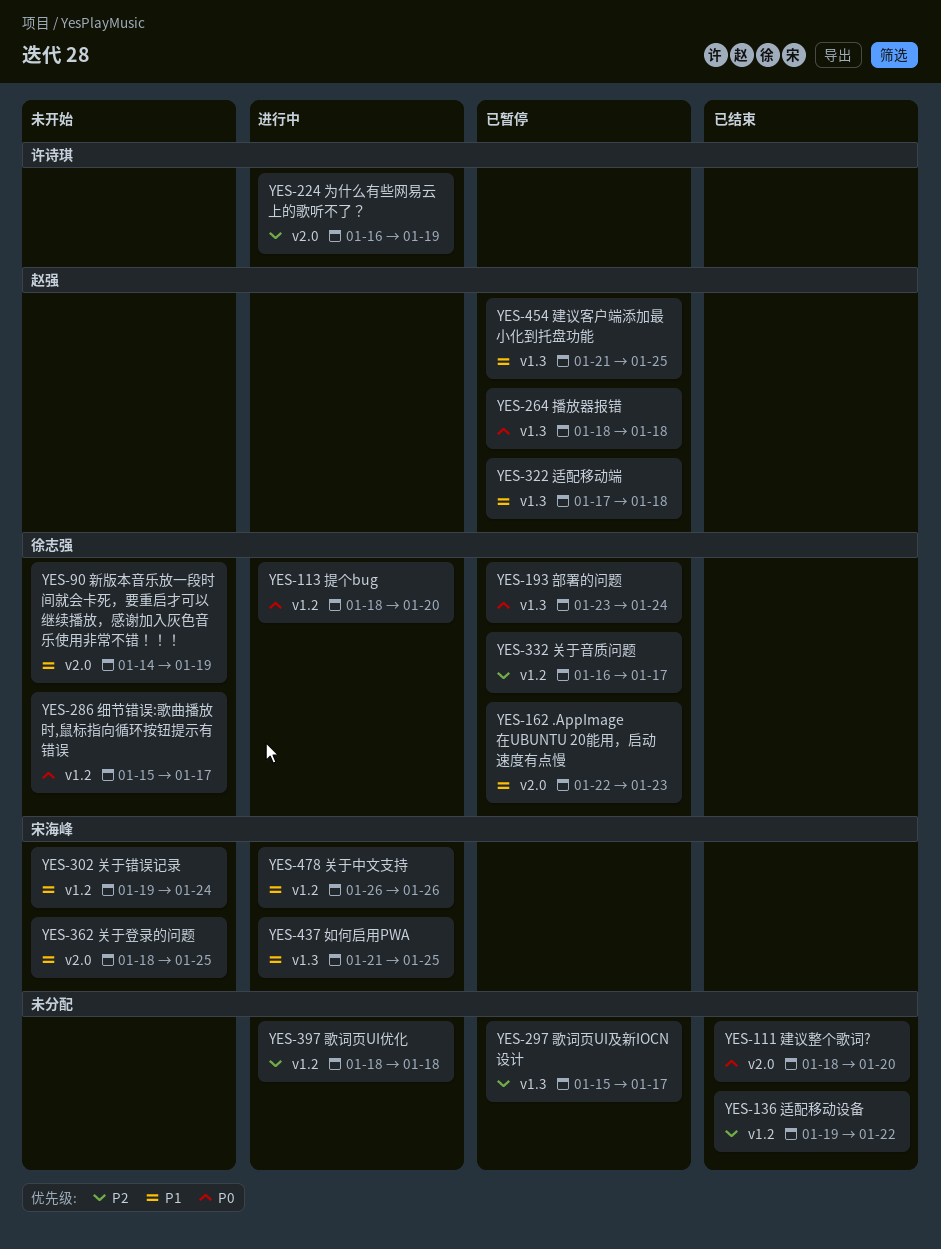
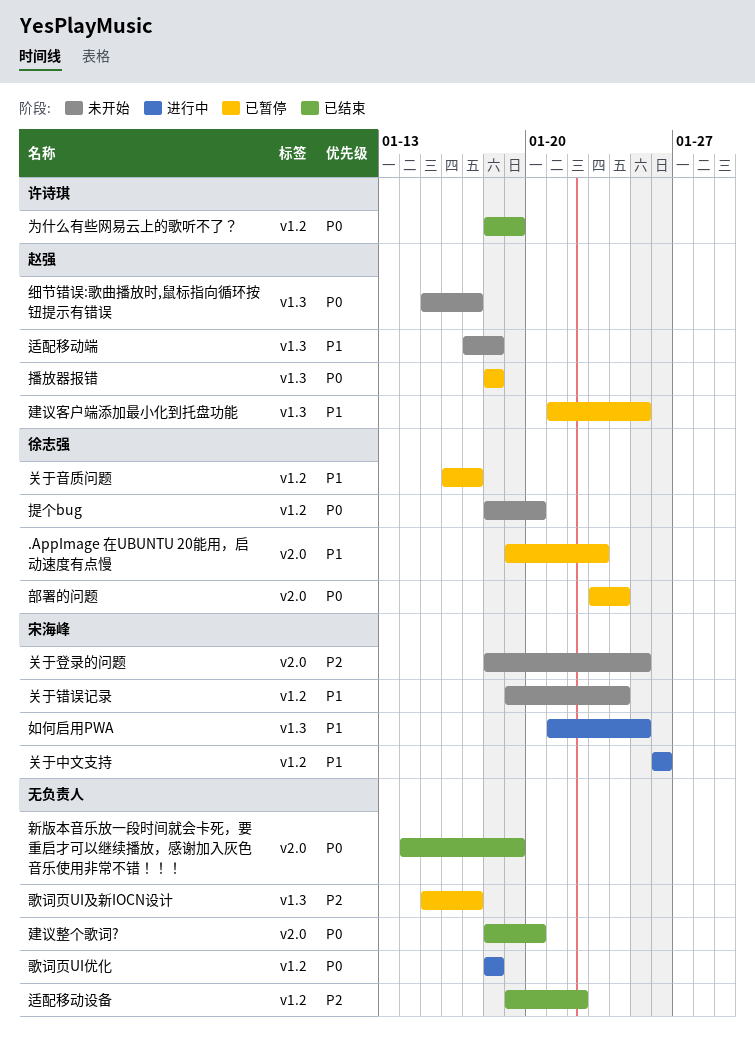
.AppImage 在UBUNTU 20能用，启动速度有点慢, start: Jan 22 -> Jan 19
为什么有些网易云上的歌听不了？, status: 进行中 -> 已结束
为什么有些网易云上的歌听不了？, priority: P2 -> P0
为什么有些网易云上的歌听不了？, label: v2.0 -> v1.2
为什么有些网易云上的歌听不了？, start: Jan 16 -> Jan 18
关于登录的问题, priority: P1 -> P2
关于音质问题, priority: P2 -> P1
提个bug, status: 进行中 -> 未开始
新版本音乐放一段时间就会卡死，要重启才可以继续播放，感谢加入灰色音乐使用非常不错！！！, status: 未开始 -> 已结束
新版本音乐放一段时间就会卡死，要重启才可以继续播放，感谢加入灰色音乐使用非常不错！！！, owner: 徐志强 -> none
新版本音乐放一段时间就会卡死，要重启才可以继续播放，感谢加入灰色音乐使用非常不错！！！, priority: P1 -> P0
歌词页UI优化, priority: P2 -> P0
细节错误:歌曲播放时,鼠标指向循环按钮提示有错误, owner: 徐志强 -> 赵强
细节错误:歌曲播放时,鼠标指向循环按钮提示有错误, label: v1.2 -> v1.3
适配移动端, status: 已暂停 -> 未开始
部署的问题, label: v1.3 -> v2.0

